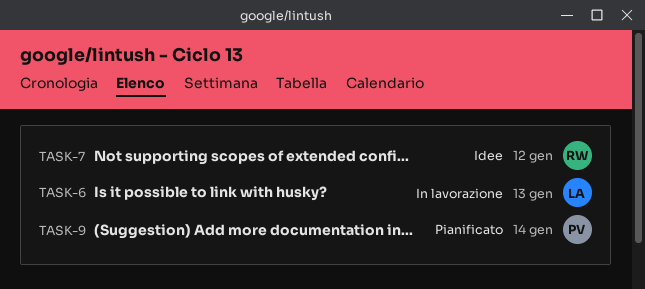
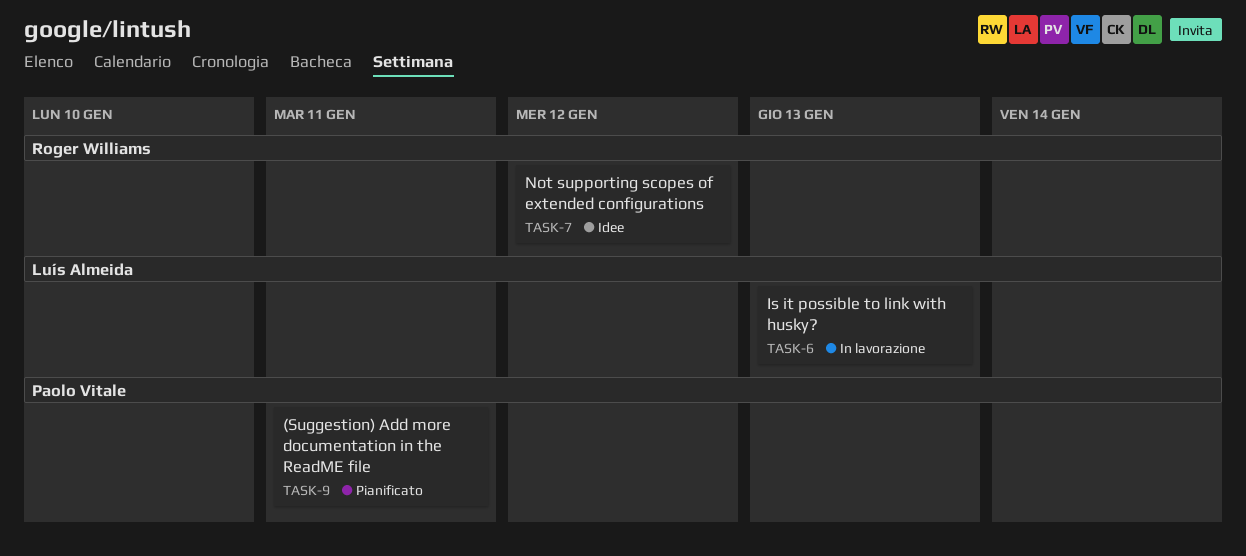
TASK-9, due: Jan 14 -> Jan 11

